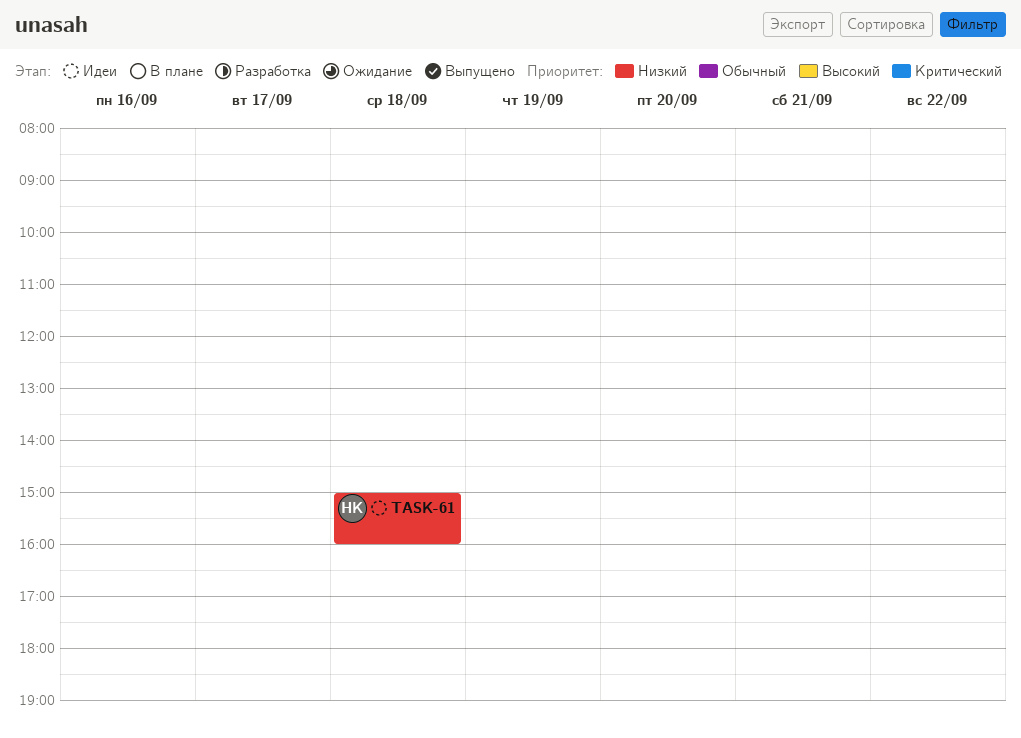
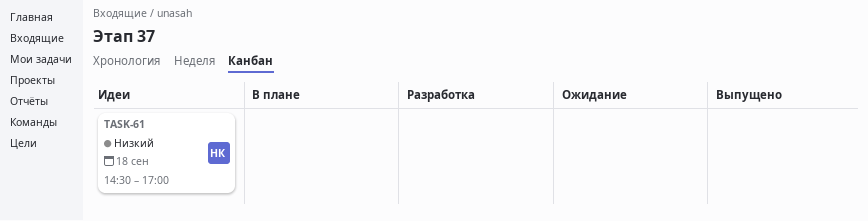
TASK-61, begins: 15:00 -> 14:30
TASK-61, ends: 16:00 -> 17:00

